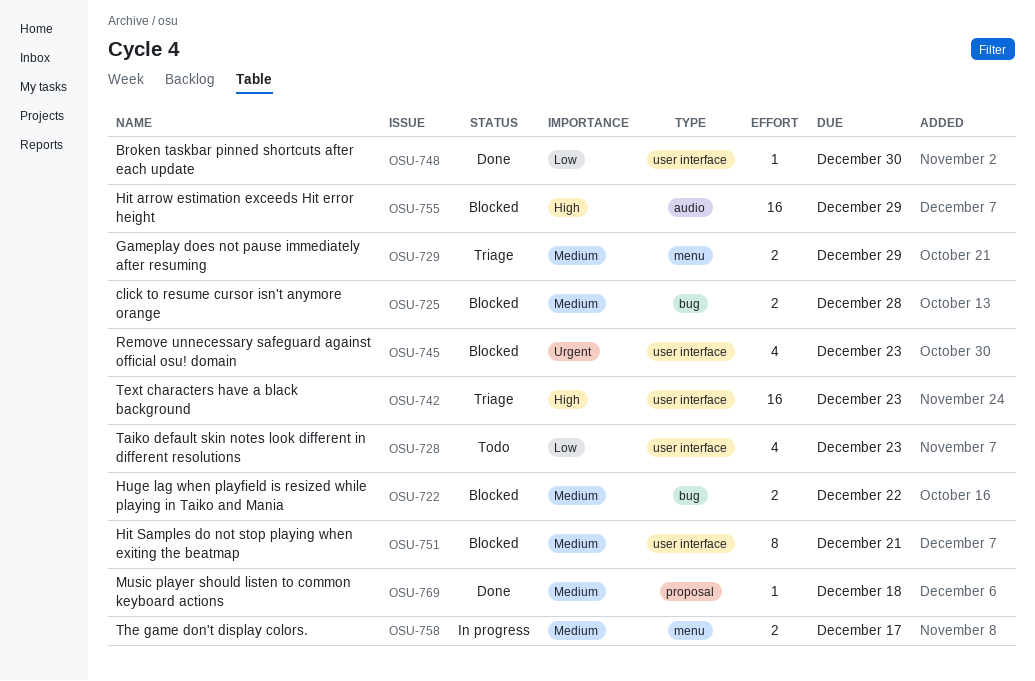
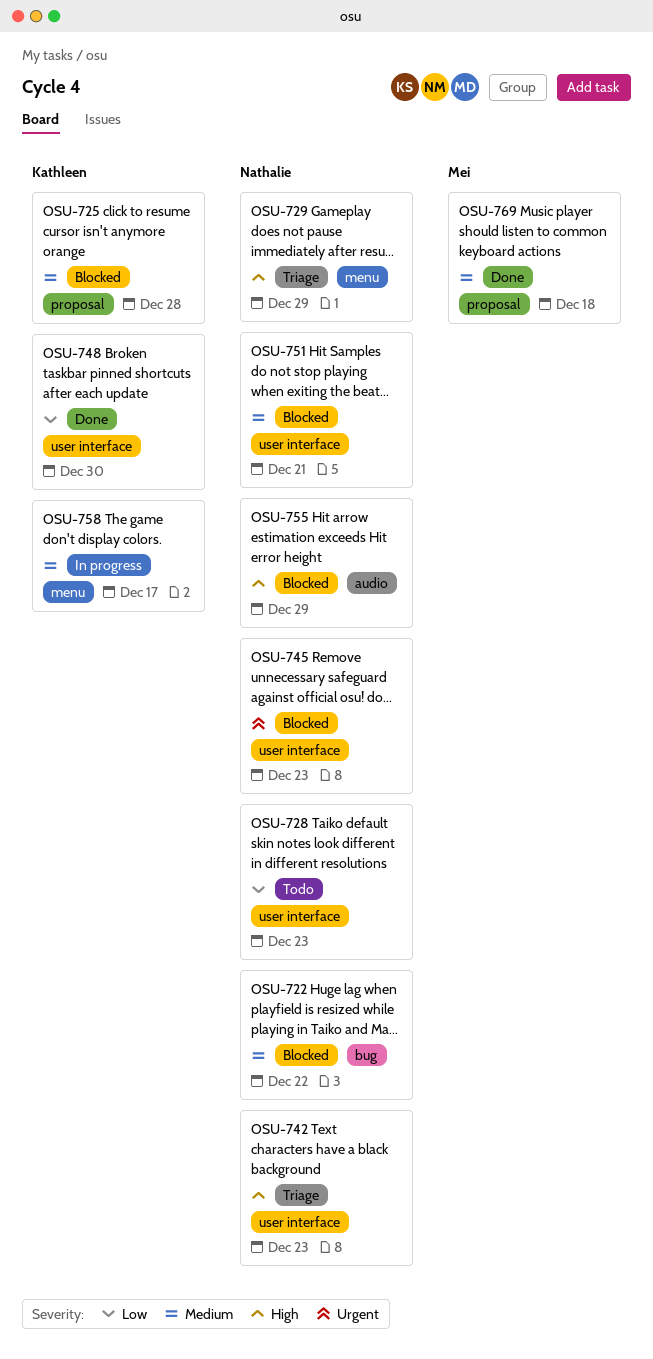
OSU-725, label: bug -> proposal
OSU-729, priority: Medium -> High

